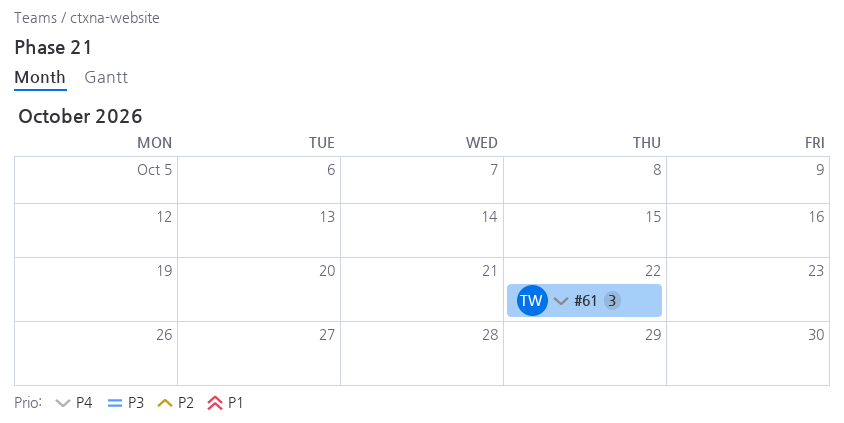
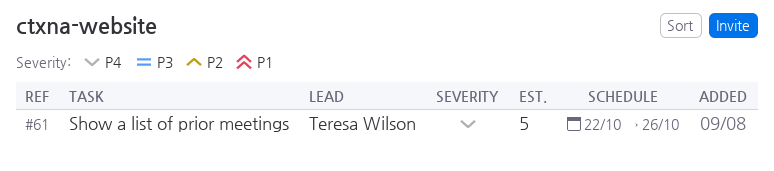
#61, estimate: 3 -> 5
#61, due: Oct 22 -> Oct 26

